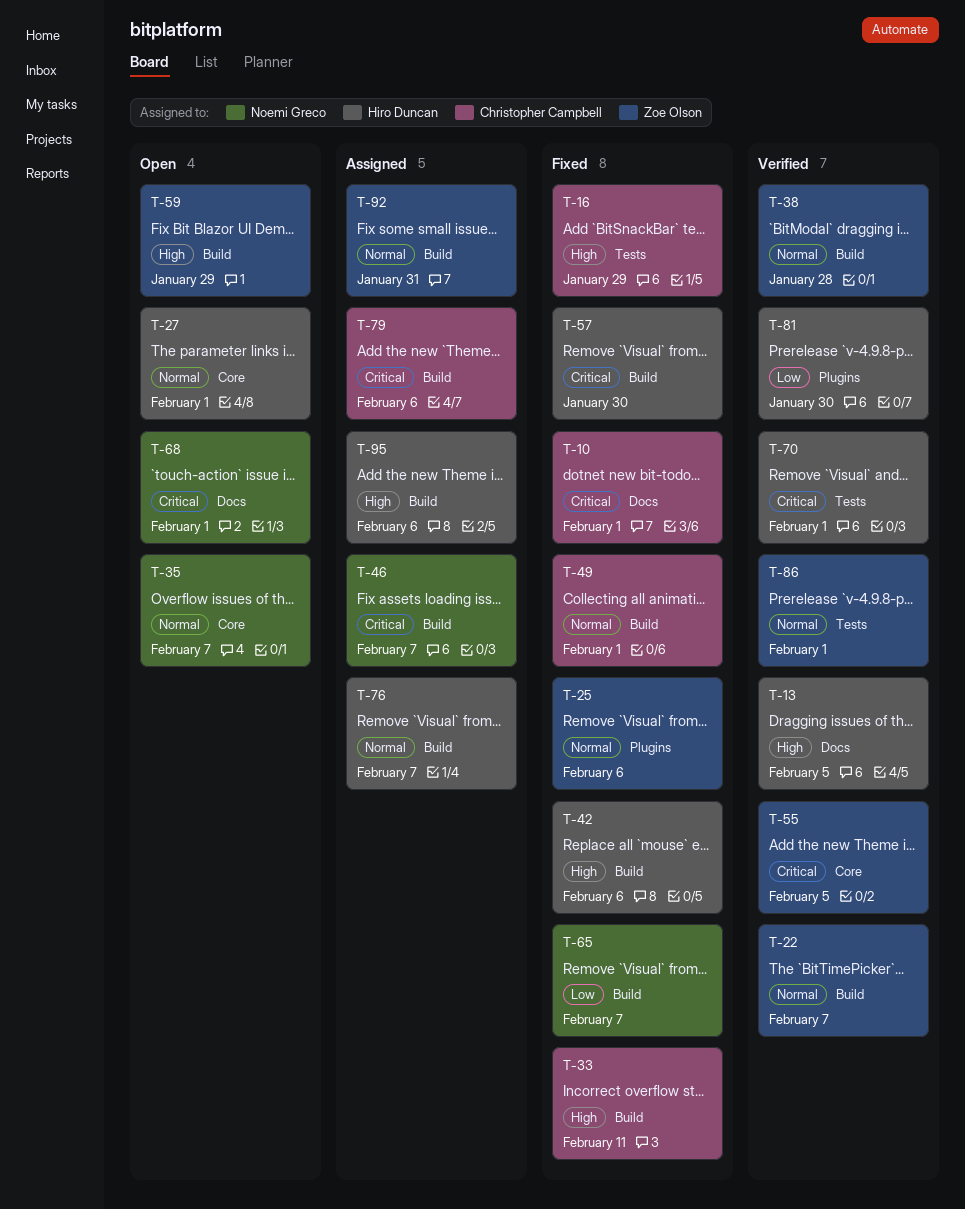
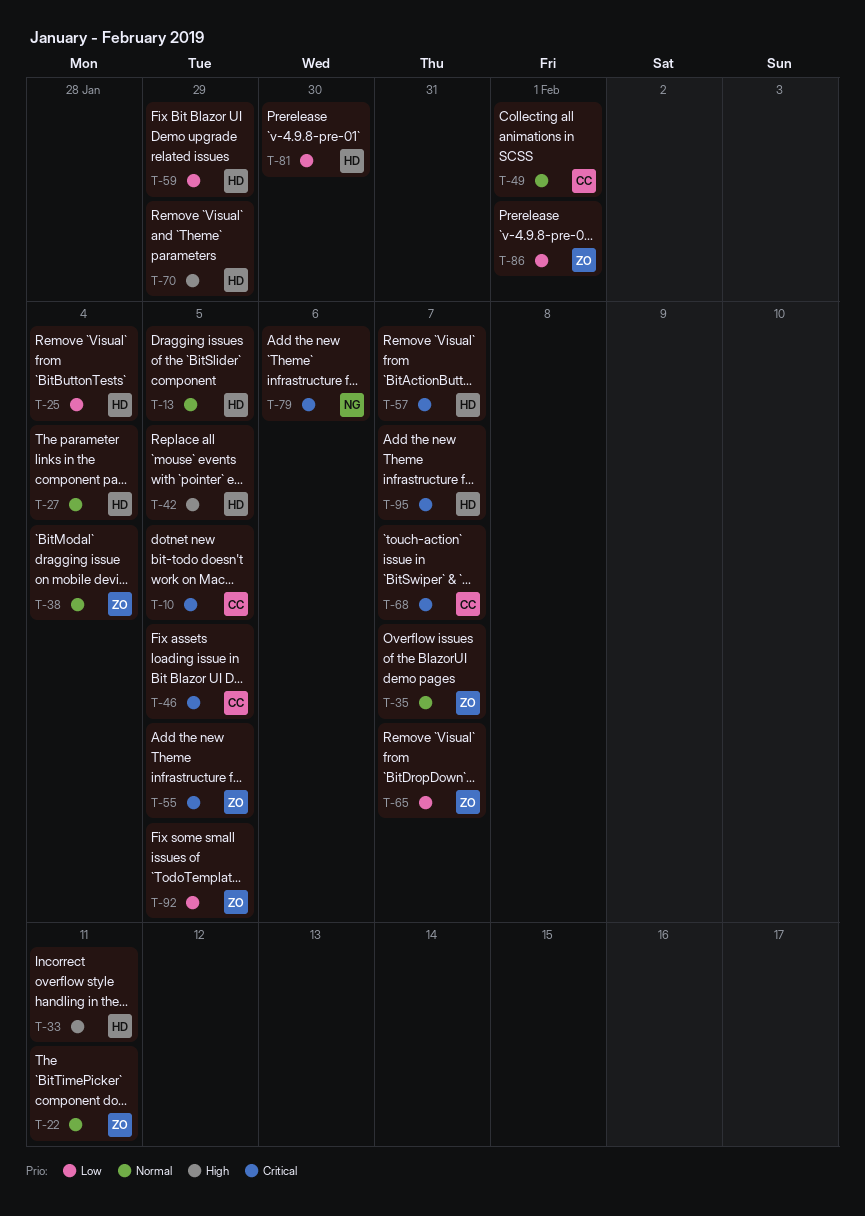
T-10, due: Feb 1 -> Feb 5
T-13, priority: High -> Normal
T-16: present -> none
T-22, due: Feb 7 -> Feb 11
T-25, owner: Zoe Olson -> Hiro Duncan
T-25, priority: Normal -> Low
T-25, due: Feb 6 -> Feb 4
T-27, due: Feb 1 -> Feb 4
T-33, owner: Christopher Campbell -> Hiro Duncan
T-35, owner: Noemi Greco -> Zoe Olson
T-38, due: Jan 28 -> Feb 4
T-42, due: Feb 6 -> Feb 5
T-46, owner: Noemi Greco -> Christopher Campbell
T-46, due: Feb 7 -> Feb 5
T-57, due: Jan 30 -> Feb 7
T-59, owner: Zoe Olson -> Hiro Duncan
T-59, priority: High -> Low
T-65, owner: Noemi Greco -> Zoe Olson
T-68, owner: Noemi Greco -> Christopher Campbell
T-68, due: Feb 1 -> Feb 7
T-70, priority: Critical -> High
T-70, due: Feb 1 -> Jan 29
T-76: present -> none
T-79, owner: Christopher Campbell -> Noemi Greco
T-86, priority: Normal -> Low
T-92, priority: Normal -> Low
T-92, due: Jan 31 -> Feb 5
T-95, priority: High -> Critical
T-95, due: Feb 6 -> Feb 7

